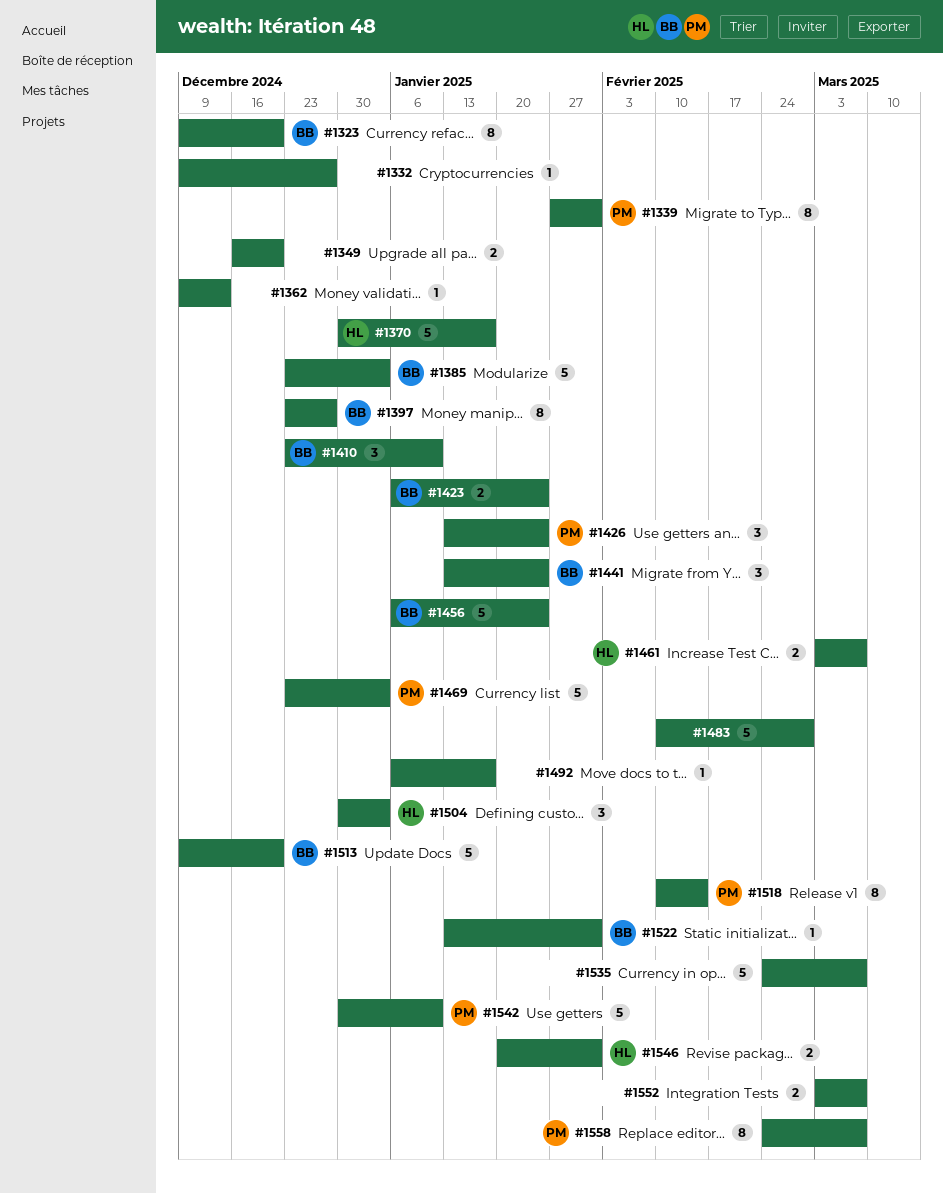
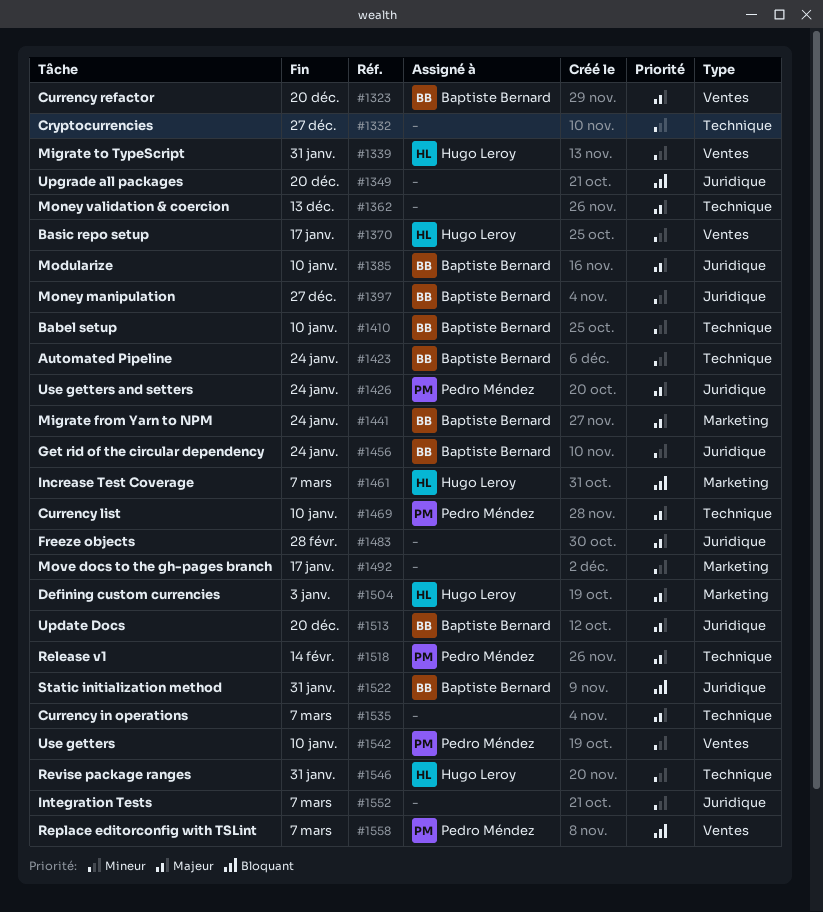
#1339, owner: Pedro Méndez -> Hugo Leroy
#1385, due: Jan 3 -> Jan 10
#1469, due: Jan 3 -> Jan 10

